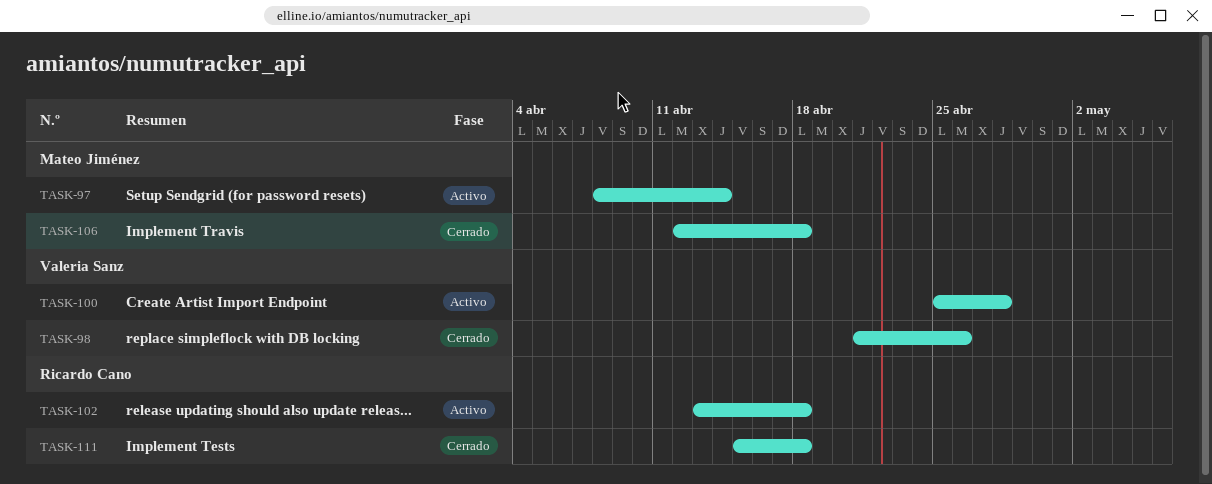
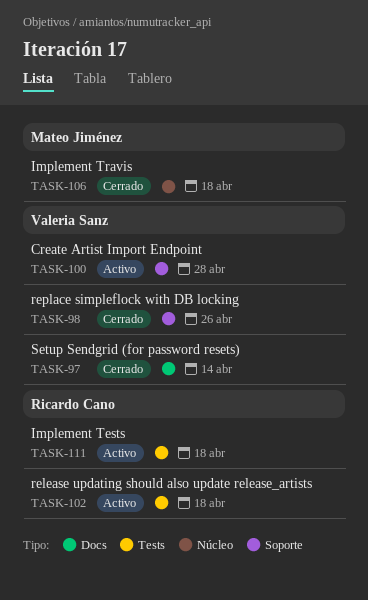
TASK-97, status: Activo -> Cerrado
TASK-97, owner: Mateo Jiménez -> Valeria Sanz
TASK-111, status: Cerrado -> Activo

